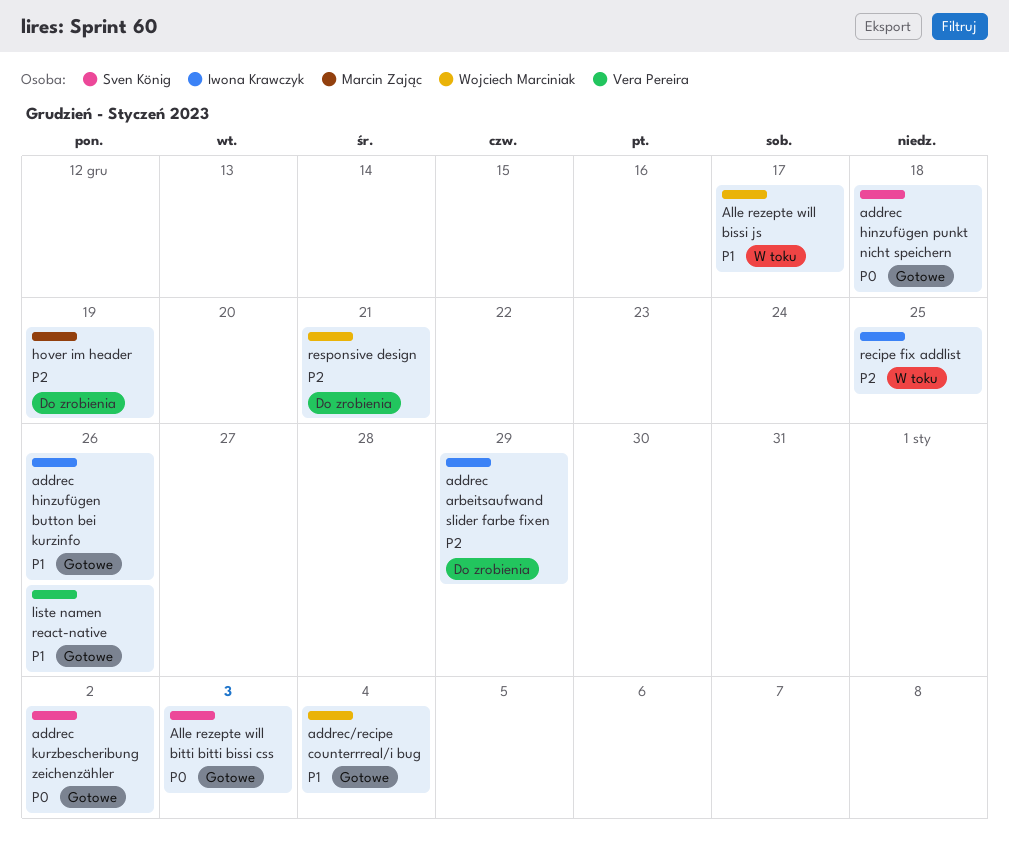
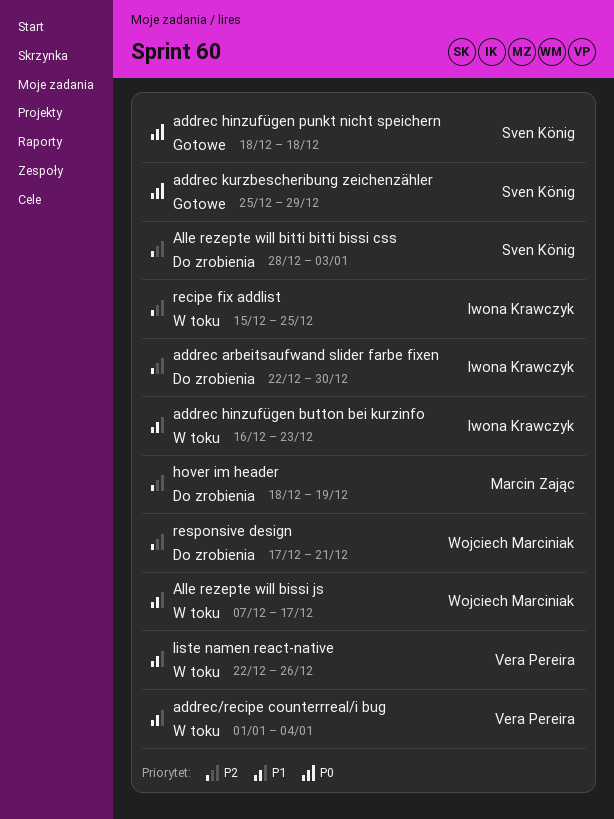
addrec arbeitsaufwand slider farbe fixen, due: Dec 29 -> Dec 30
addrec hinzufügen button bei kurzinfo, status: Gotowe -> W toku
addrec hinzufügen button bei kurzinfo, due: Dec 26 -> Dec 23
addrec kurzbescheribung zeichenzähler, due: Jan 2 -> Dec 29
addrec/recipe counterrreal/i bug, status: Gotowe -> W toku
addrec/recipe counterrreal/i bug, owner: Wojciech Marciniak -> Vera Pereira
Alle rezepte will bitti bitti bissi css, status: Gotowe -> Do zrobienia
Alle rezepte will bitti bitti bissi css, priority: P0 -> P2
liste namen react-native, status: Gotowe -> W toku

